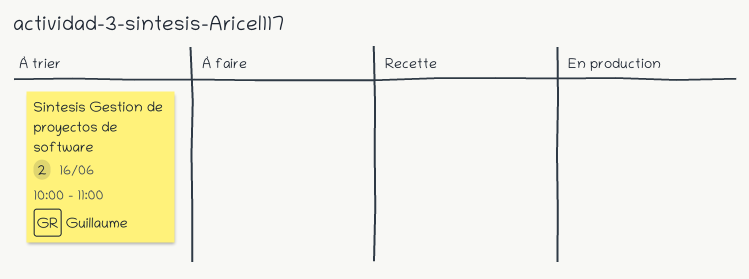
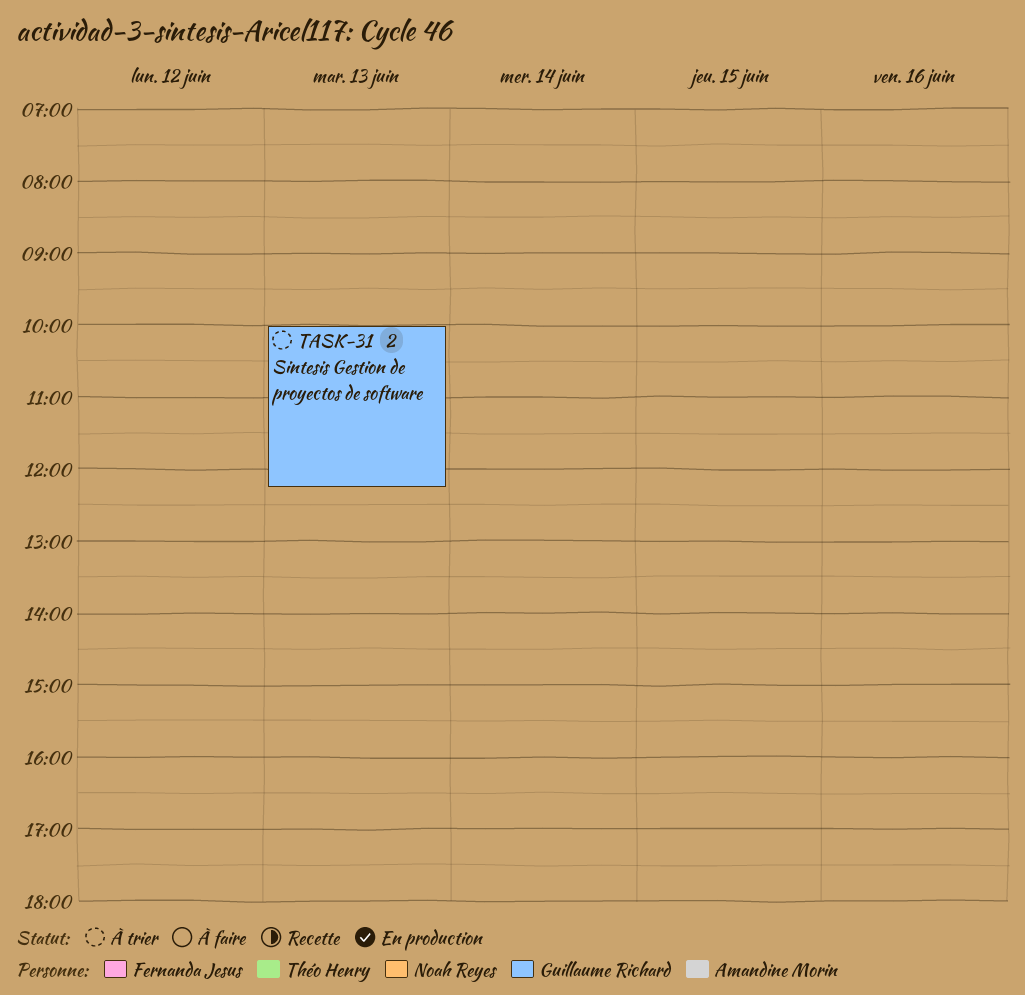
Sintesis Gestion de proyectos de software, day: Jun 16 -> Jun 13
Sintesis Gestion de proyectos de software, ends: 11:00 -> 12:15

